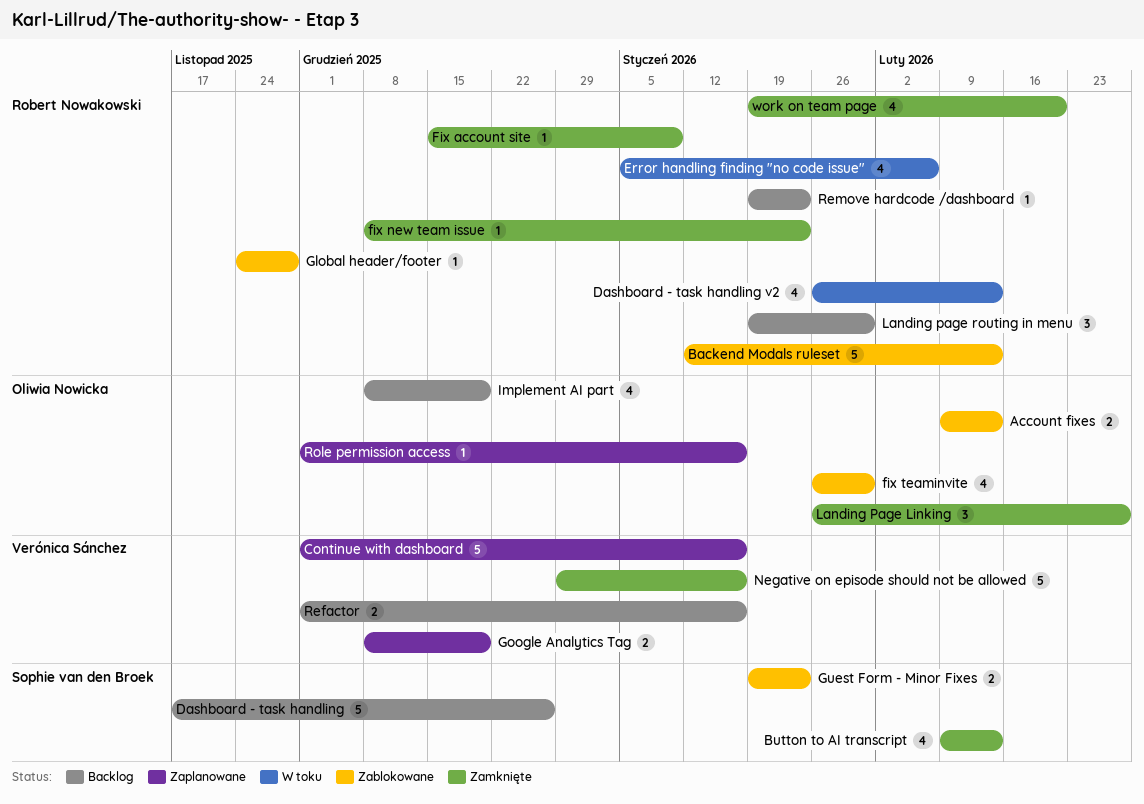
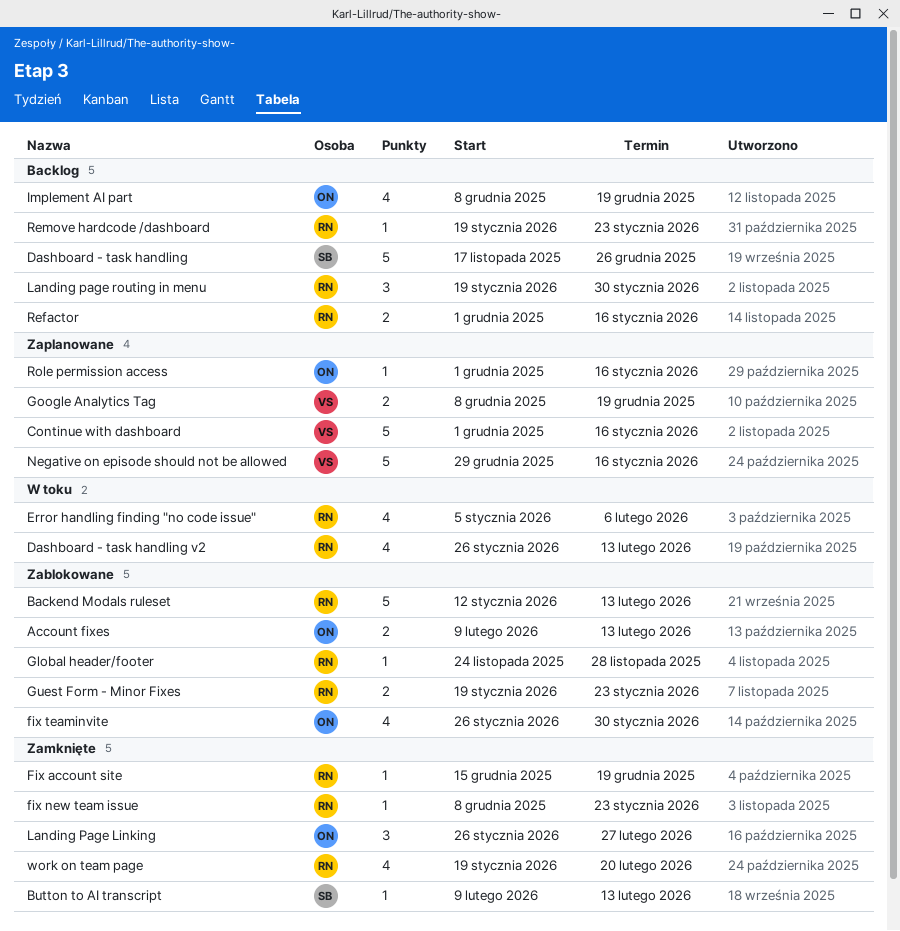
Button to AI transcript, estimate: 4 -> 1
Fix account site, due: Jan 9 -> Dec 19
Guest Form - Minor Fixes, owner: Sophie van den Broek -> Robert Nowakowski
Negative on episode should not be allowed, status: Zamknięte -> Zaplanowane
Refactor, owner: Verónica Sánchez -> Robert Nowakowski

